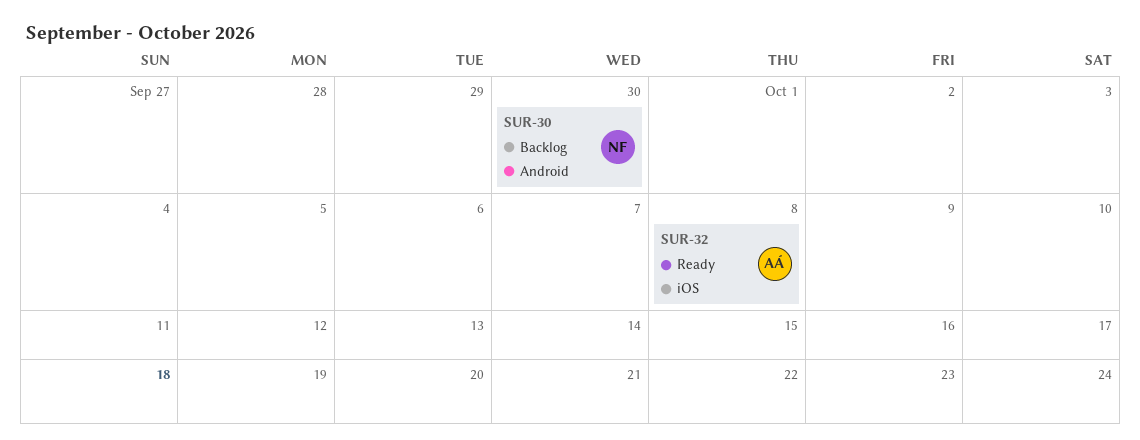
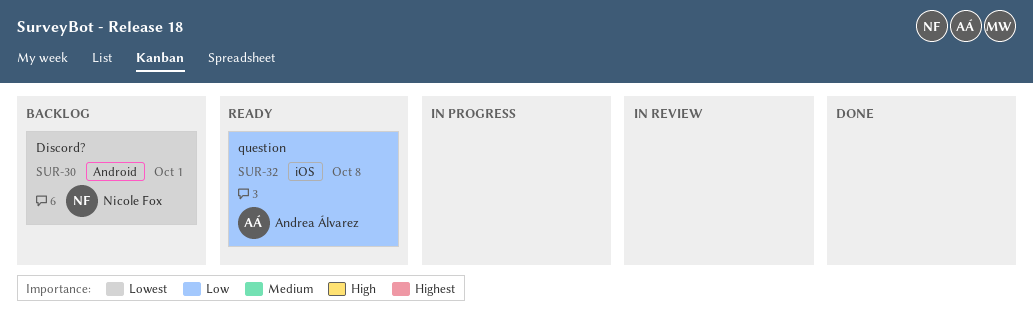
SUR-30, due: Sep 30 -> Oct 1

